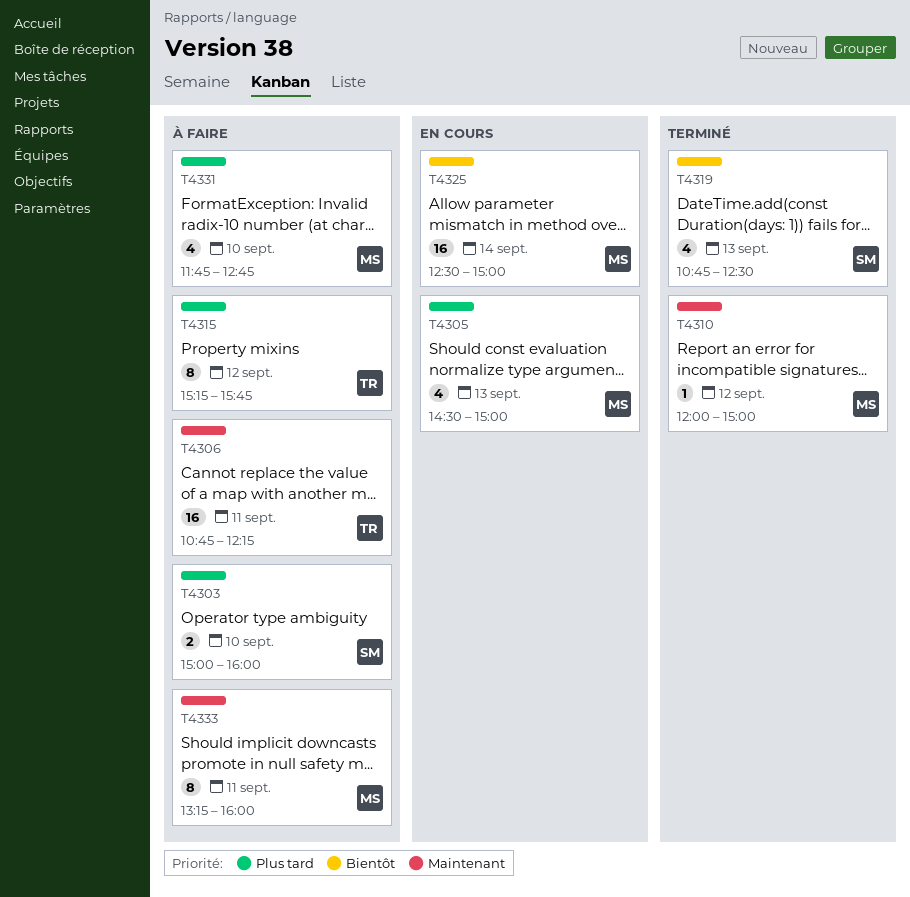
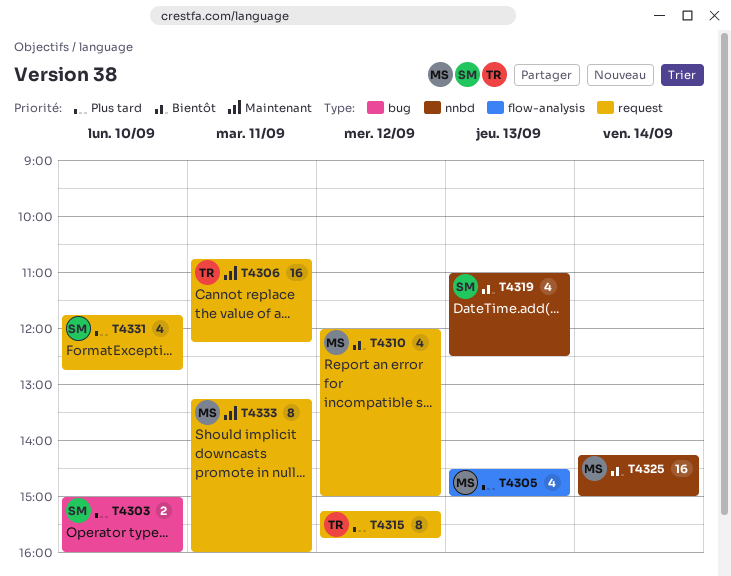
T4310, priority: Maintenant -> Bientôt
T4310, estimate: 1 -> 4
T4319, begins: 10:45 -> 11:00
T4325, begins: 12:30 -> 14:15
T4331, owner: MS -> SM

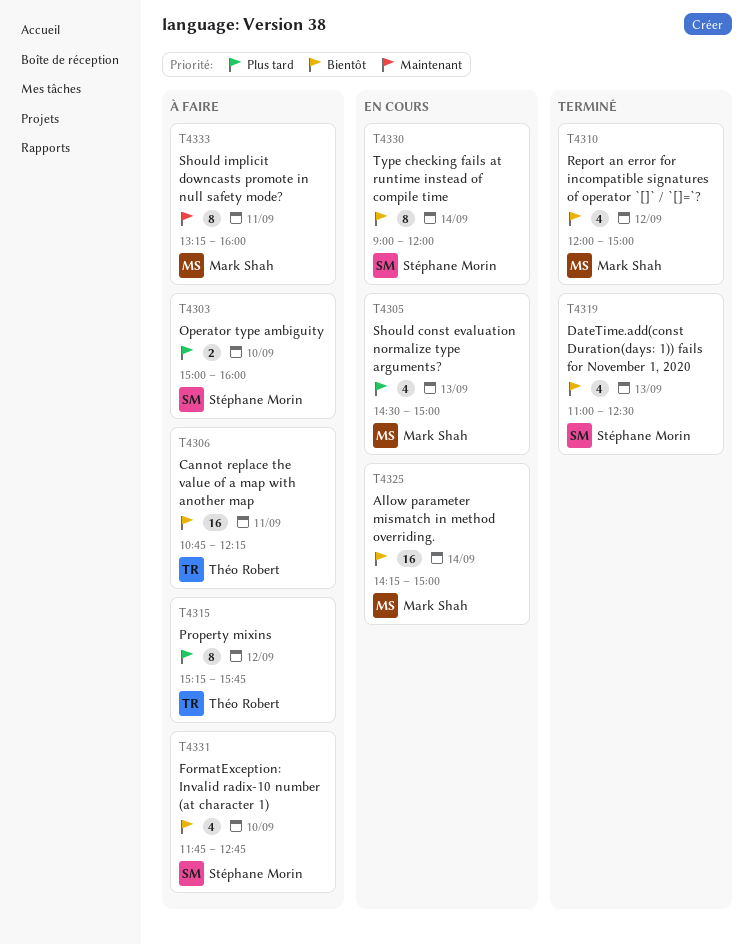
T4306, priority: Maintenant -> Bientôt
T4330: none -> present
T4331, priority: Plus tard -> Bientôt

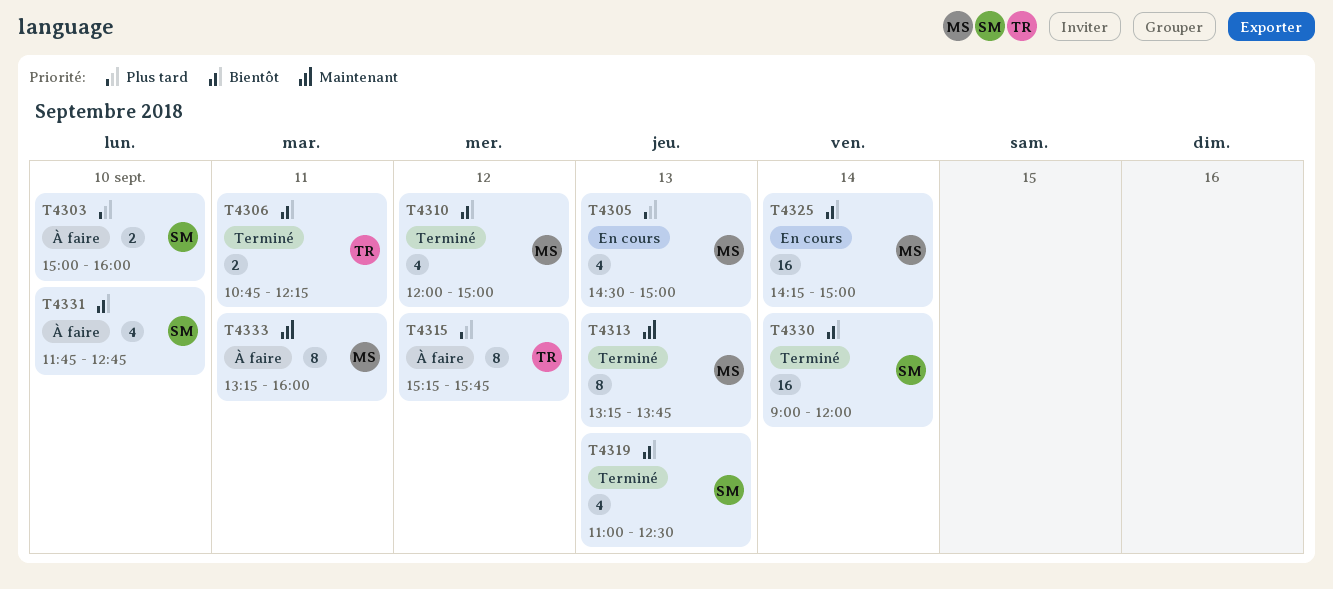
T4306, status: À faire -> Terminé
T4306, estimate: 16 -> 2
T4313: none -> present
T4330, status: En cours -> Terminé
T4330, estimate: 8 -> 16

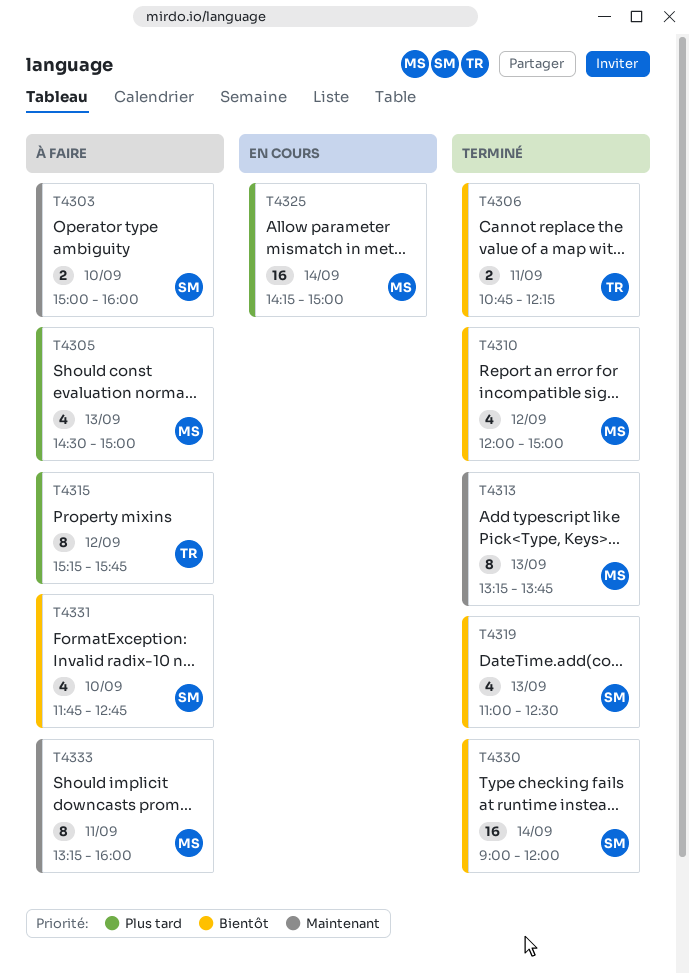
T4303, priority: Plus tard -> Maintenant
T4305, status: En cours -> À faire
T4325, priority: Bientôt -> Plus tard

